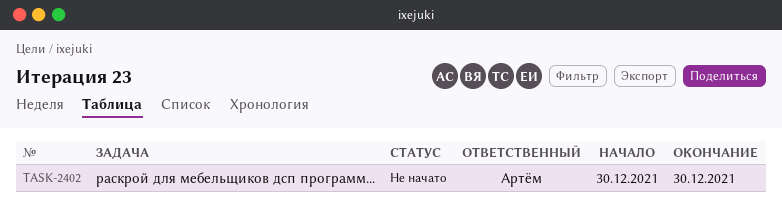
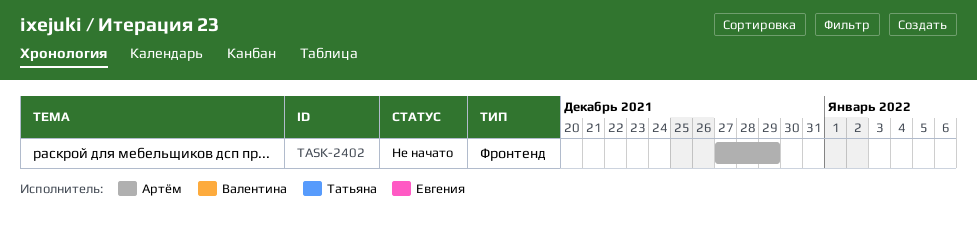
TASK-2402, start: Dec 30 -> Dec 27
TASK-2402, due: Dec 30 -> Dec 29

